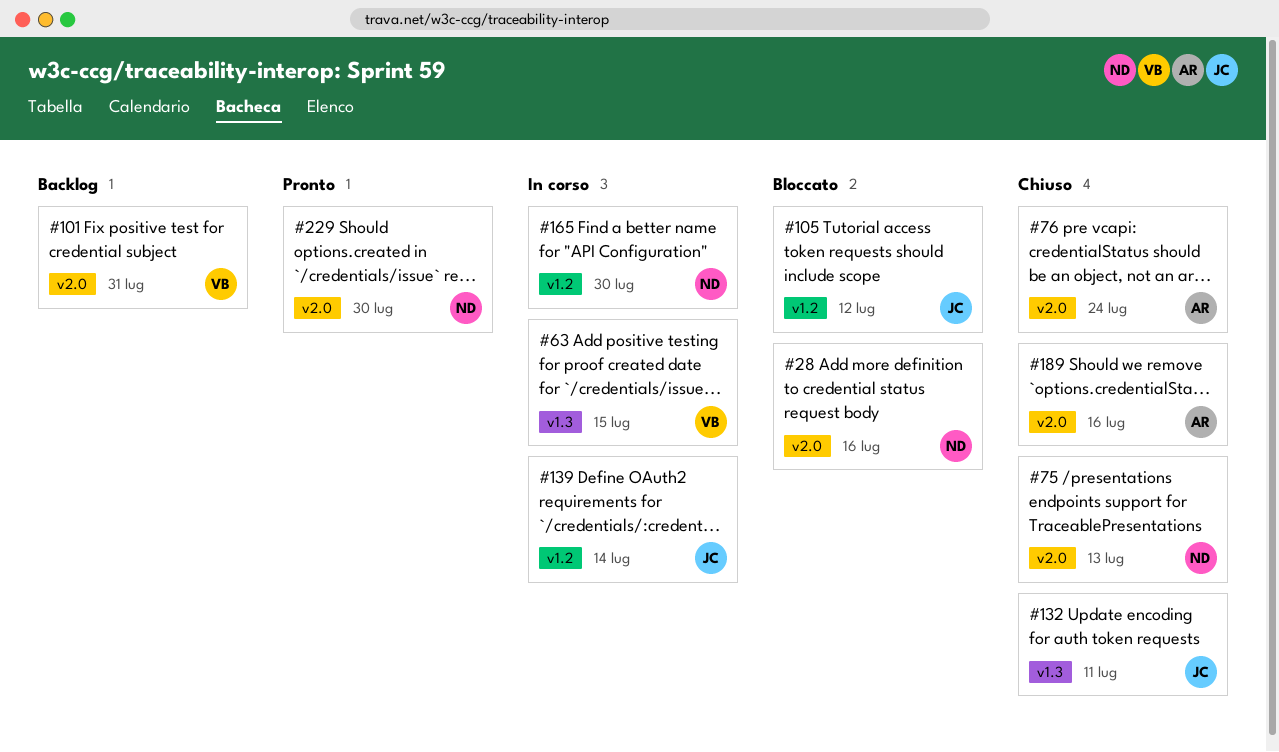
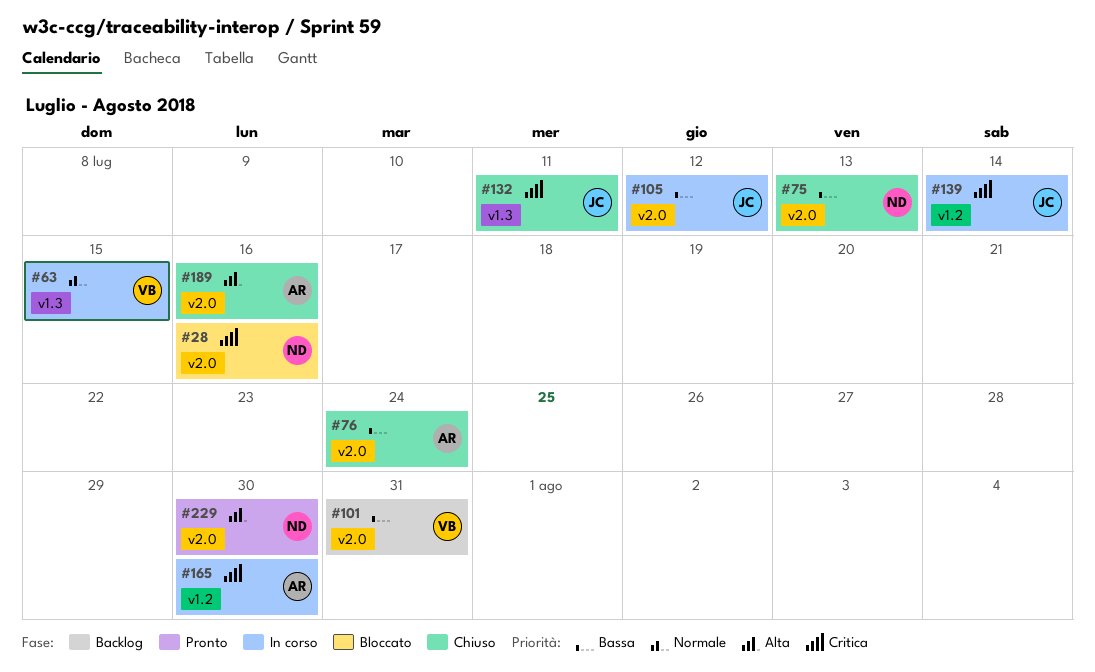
#105, status: Bloccato -> In corso
#105, label: v1.2 -> v2.0
#165, owner: ND -> AR

